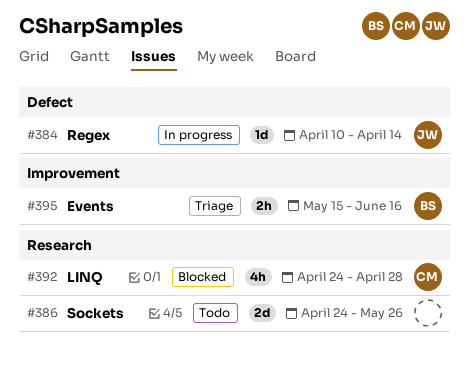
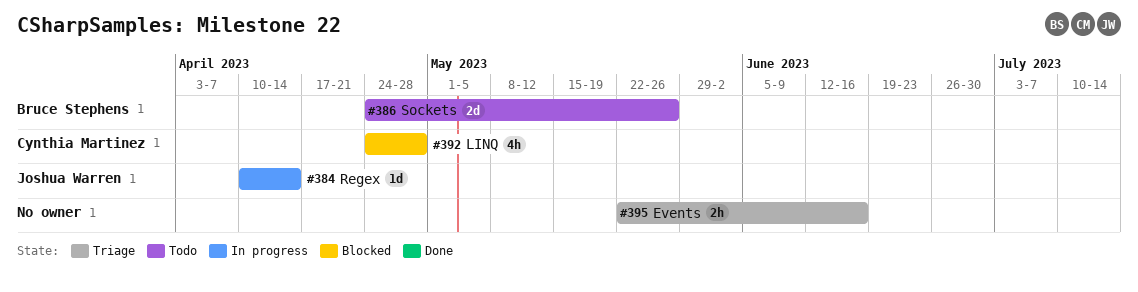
#386, owner: none -> Bruce Stephens
#395, owner: Bruce Stephens -> none
#395, start: May 15 -> May 22

